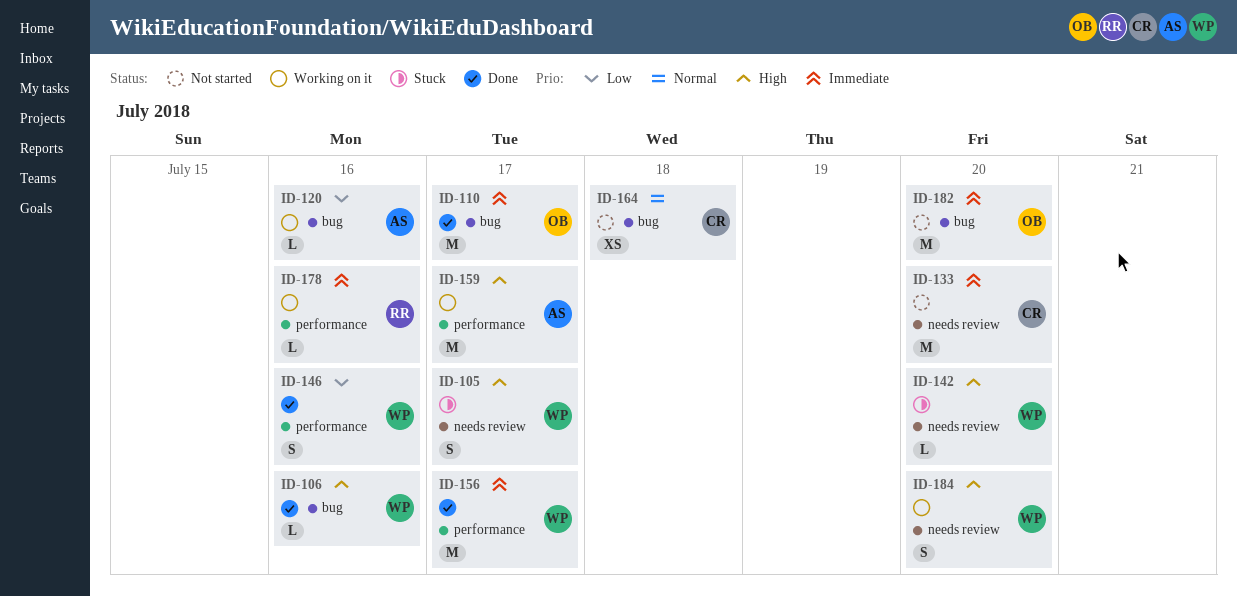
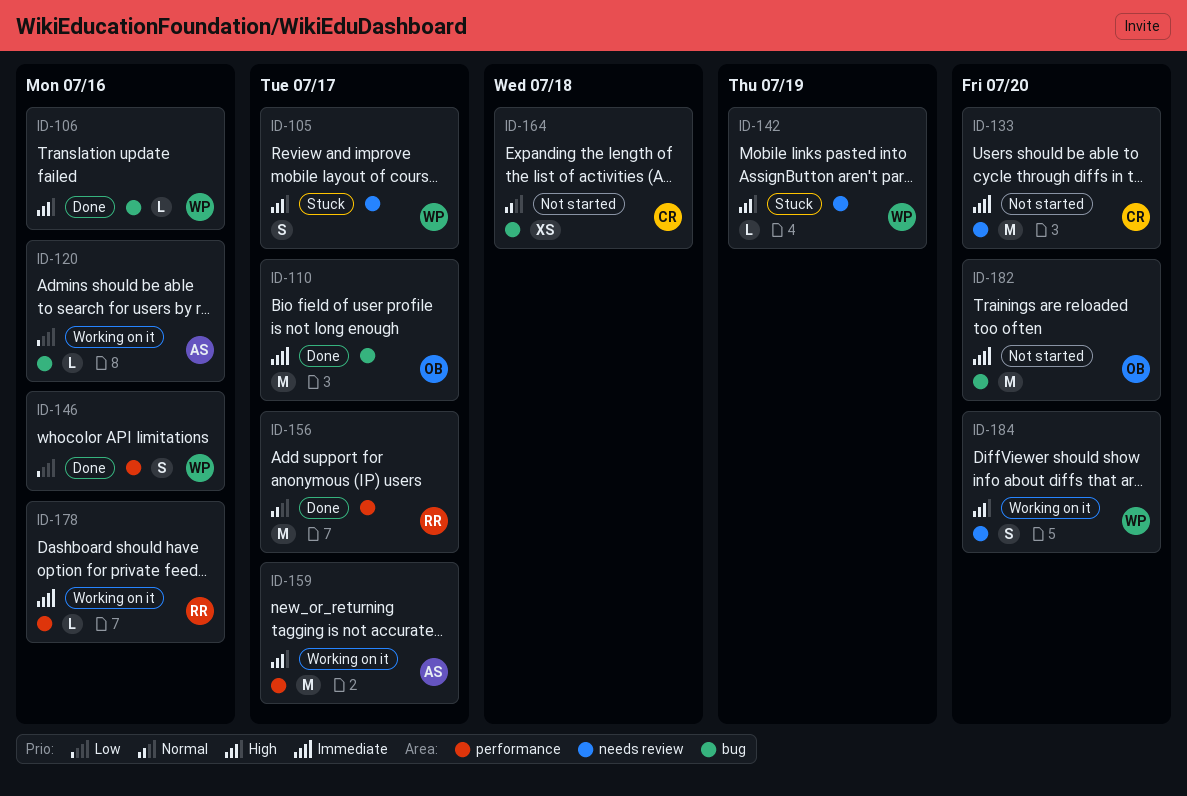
ID-142, due: Jul 20 -> Jul 19
ID-156, owner: WP -> RR
ID-156, priority: Immediate -> Normal

